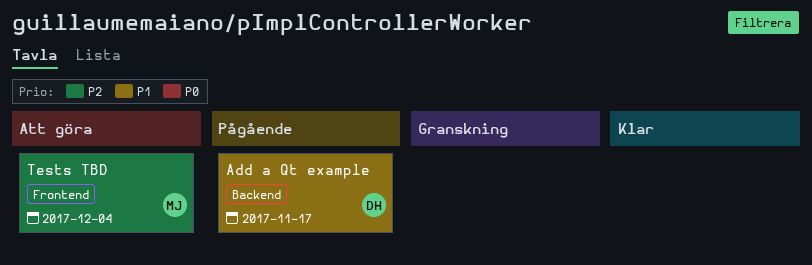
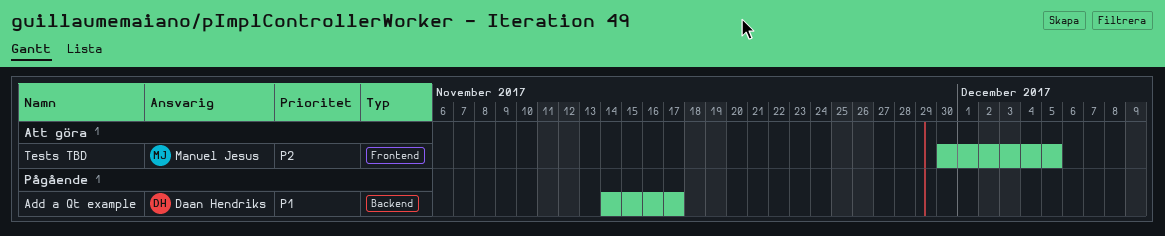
Tests TBD, due: Dec 4 -> Dec 5

